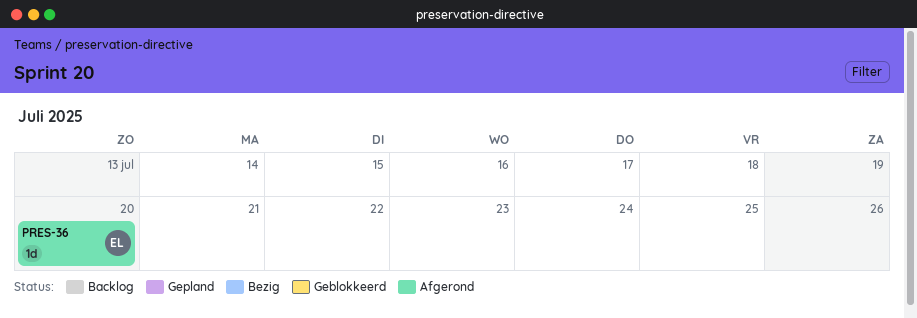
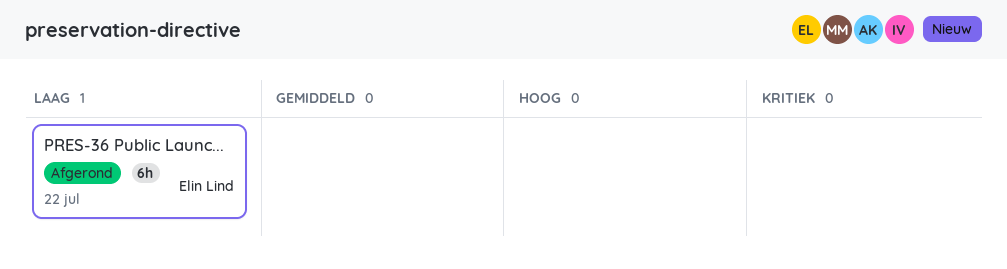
PRES-36, estimate: 1d -> 6h
PRES-36, due: Jul 20 -> Jul 22

